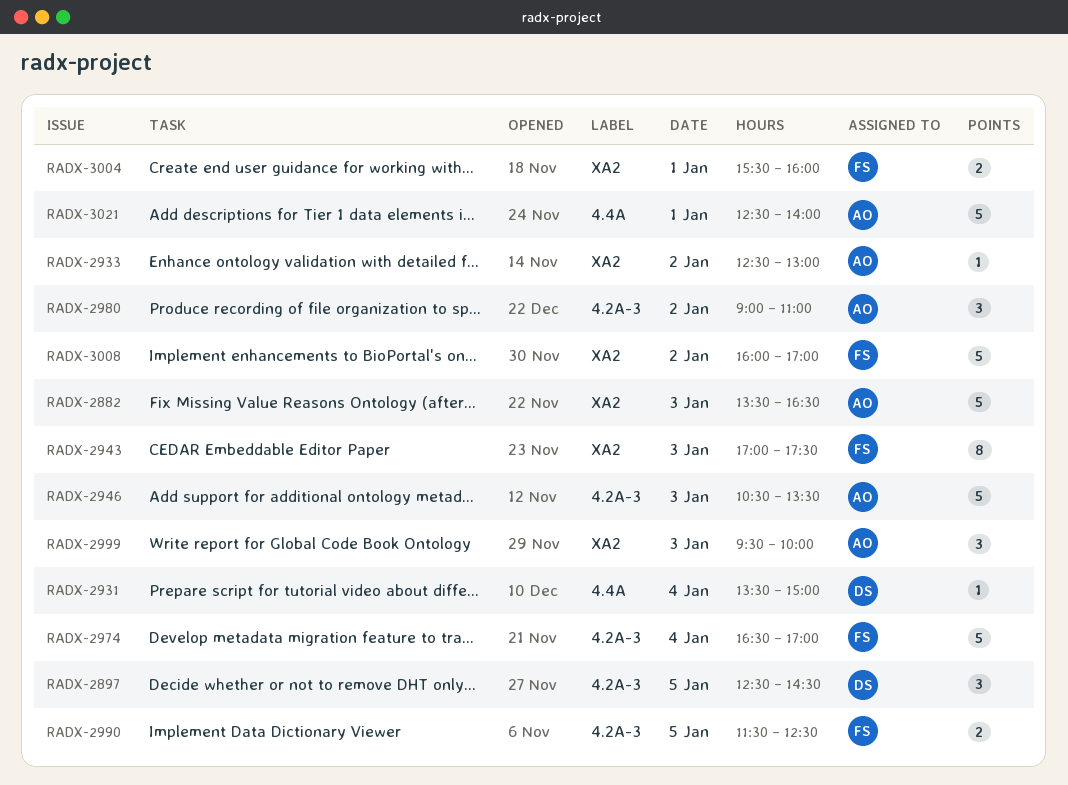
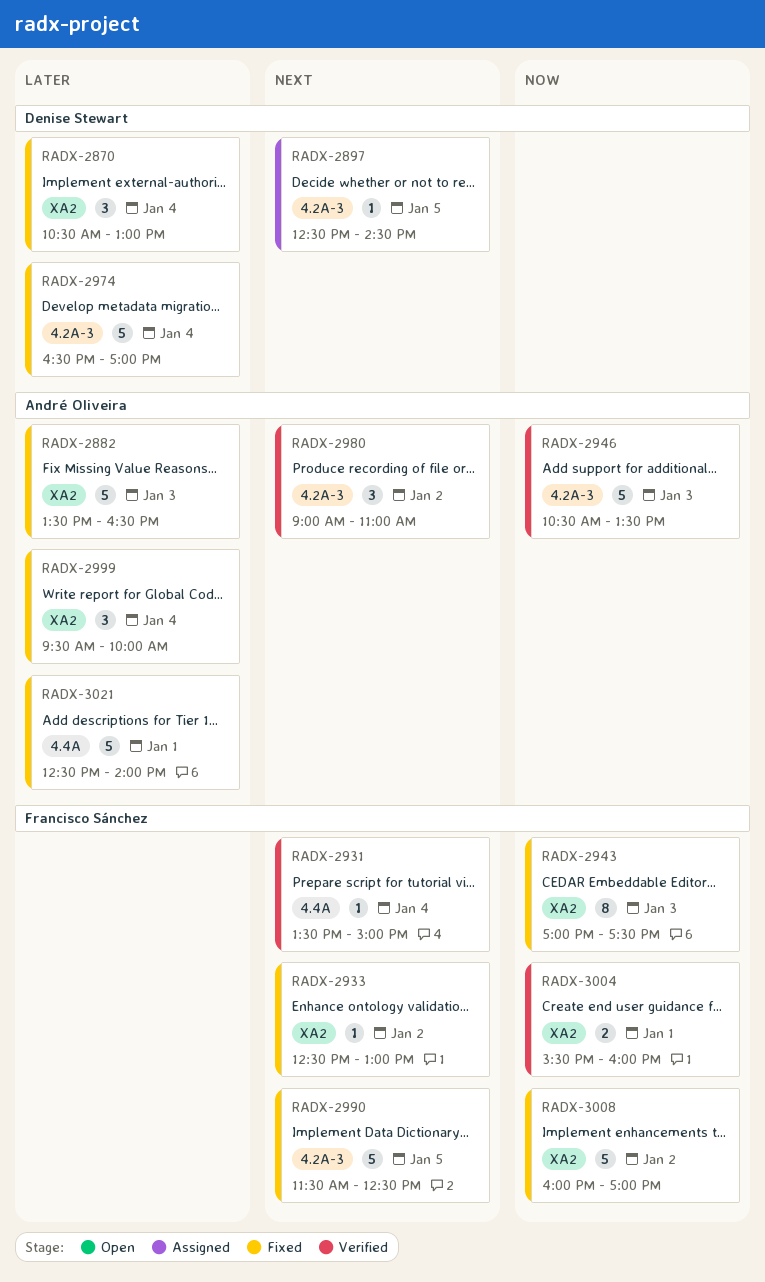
RADX-2870: none -> present
RADX-2897, estimate: 3 -> 1
RADX-2931, owner: Denise Stewart -> Francisco Sánchez
RADX-2933, owner: André Oliveira -> Francisco Sánchez
RADX-2974, owner: Francisco Sánchez -> Denise Stewart
RADX-2990, estimate: 2 -> 5
RADX-2999, day: Jan 3 -> Jan 4

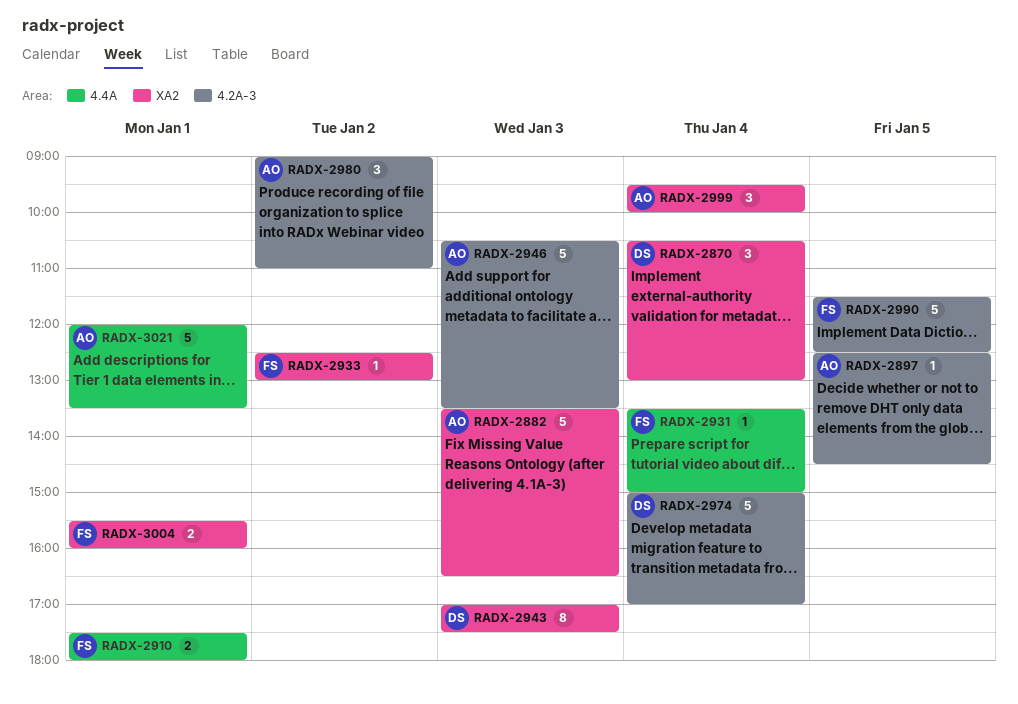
RADX-2897, owner: Denise Stewart -> André Oliveira
RADX-2910: none -> present
RADX-2943, owner: Francisco Sánchez -> Denise Stewart
RADX-2974, begins: 16:30 -> 15:00
RADX-3008: present -> none
RADX-3021, begins: 12:30 -> 12:00
RADX-3021, ends: 14:00 -> 13:30

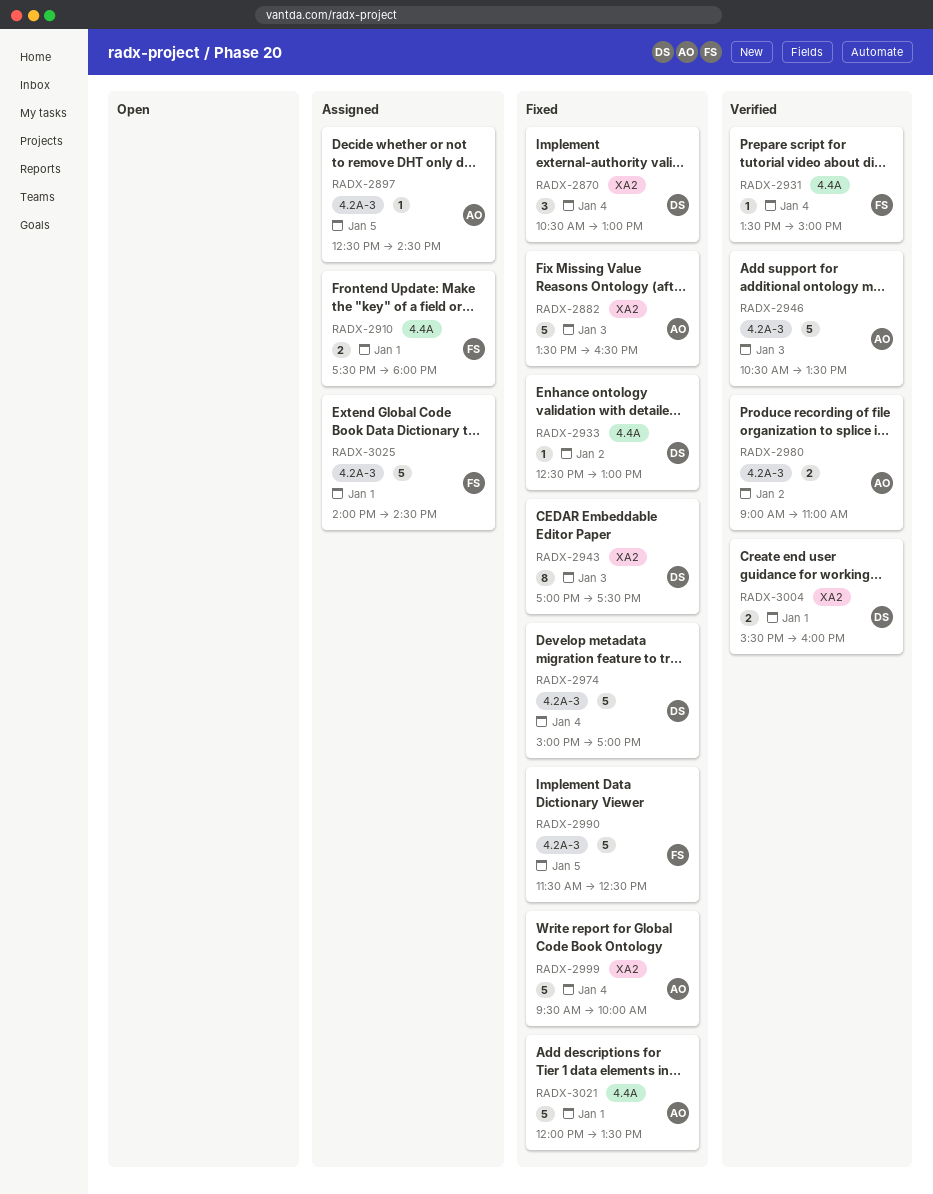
RADX-2933, owner: FS -> DS
RADX-2933, label: XA2 -> 4.4A
RADX-2980, estimate: 3 -> 2
RADX-2999, estimate: 3 -> 5
RADX-3004, owner: FS -> DS
RADX-3025: none -> present

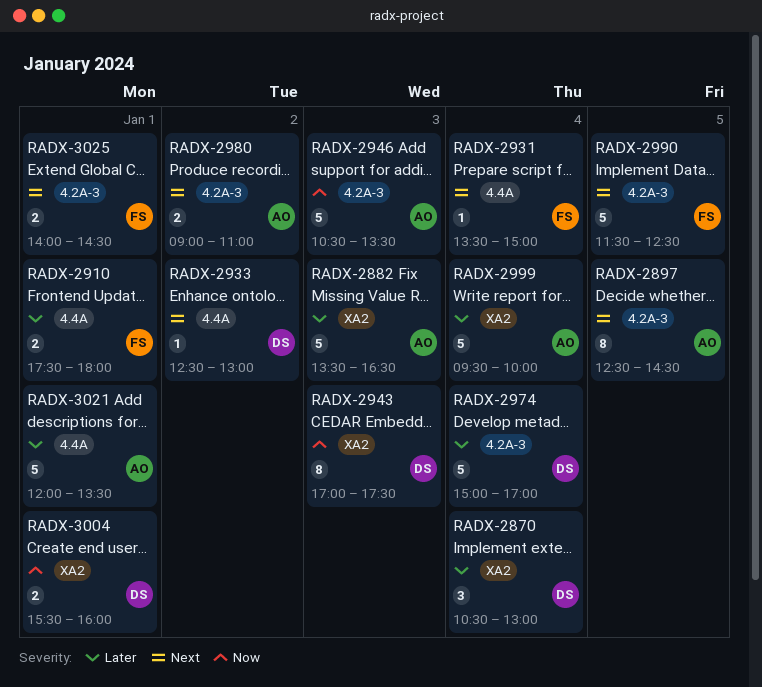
RADX-2897, estimate: 1 -> 8
RADX-3025, estimate: 5 -> 2

